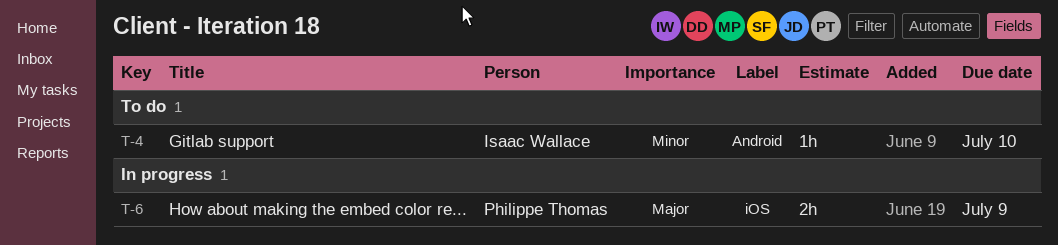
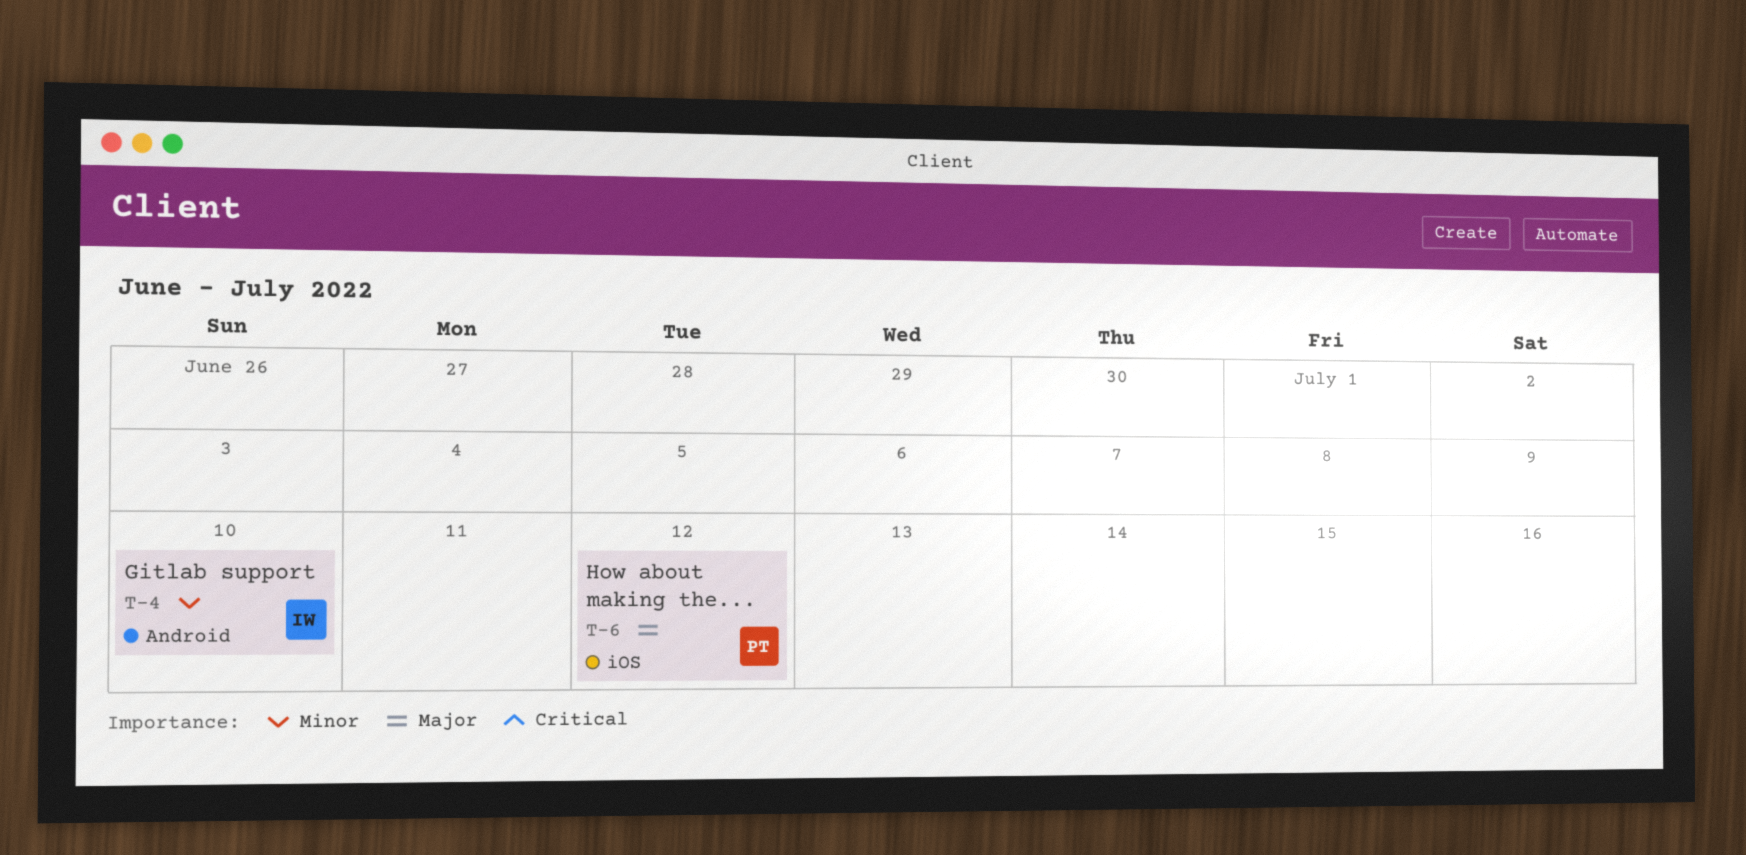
T-6, due: Jul 9 -> Jul 12

